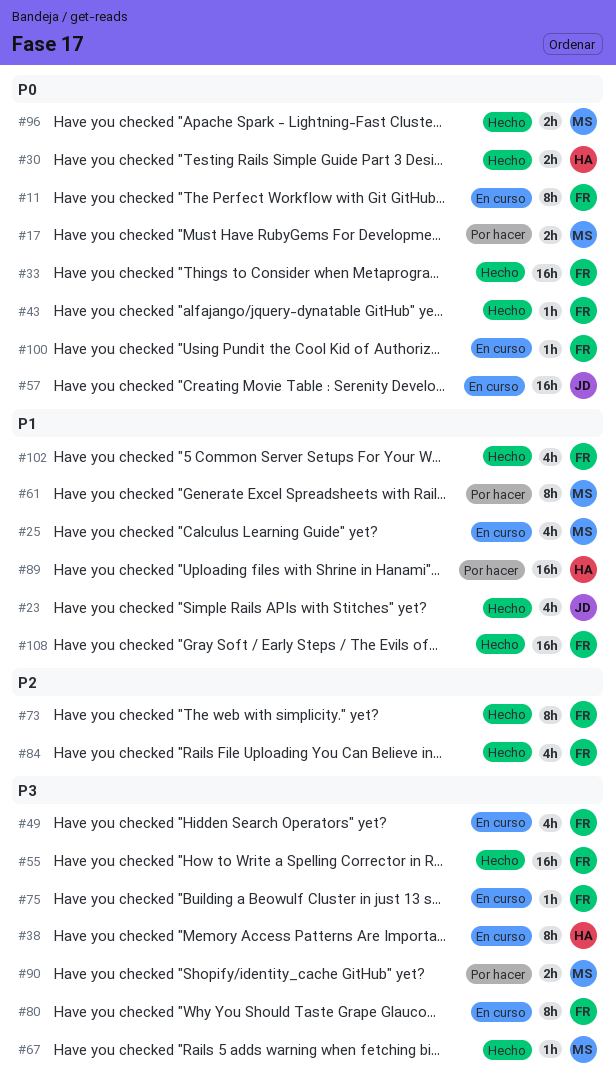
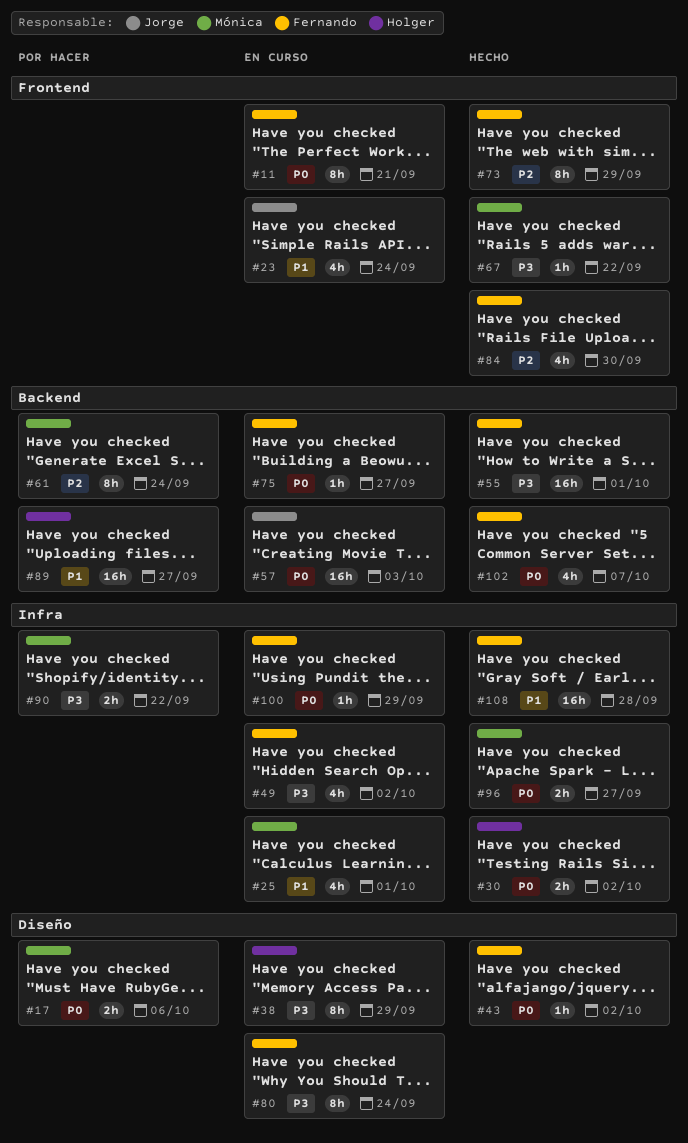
#23, status: Hecho -> En curso
#33: present -> none
#61, priority: P1 -> P2
#75, priority: P3 -> P0
#102, priority: P1 -> P0

